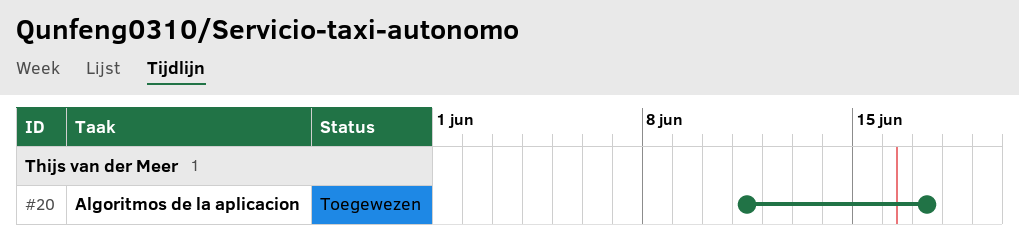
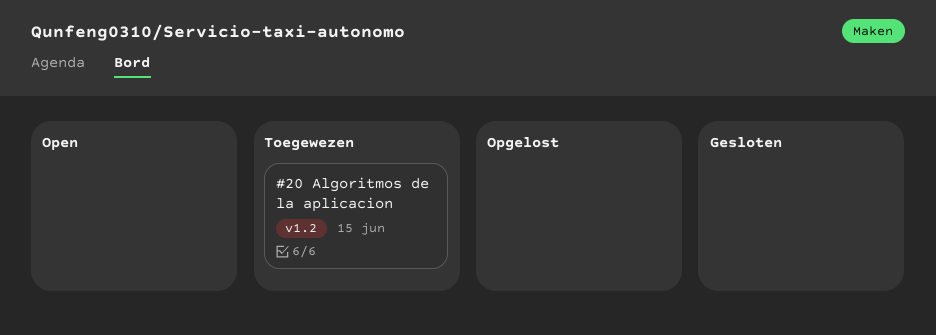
#20, due: Jun 17 -> Jun 15

